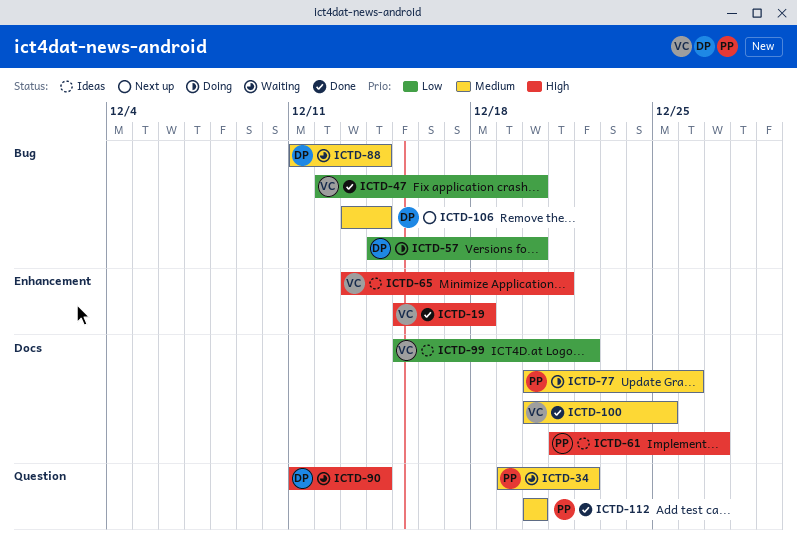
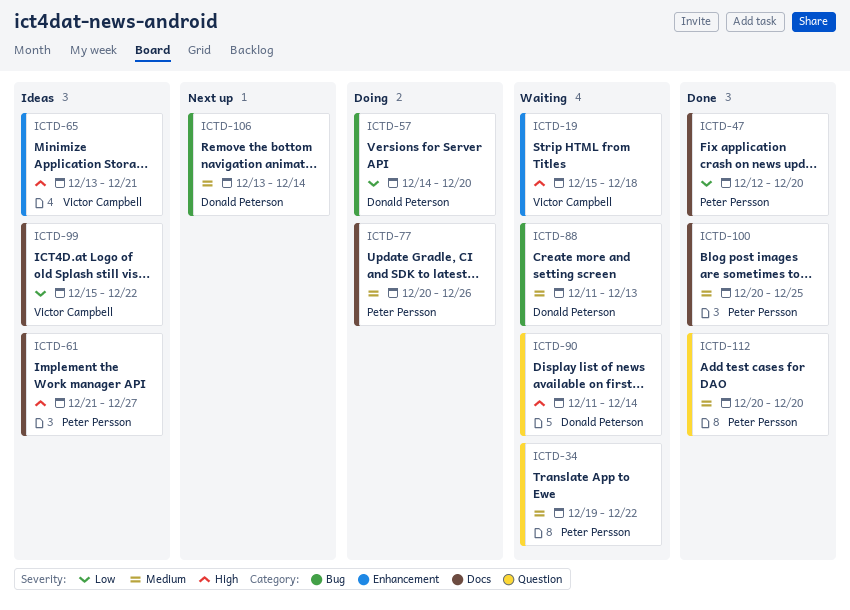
ICTD-19, status: Done -> Waiting
ICTD-47, owner: Victor Campbell -> Peter Persson
ICTD-47, label: Bug -> Docs
ICTD-88, due: Dec 14 -> Dec 13
ICTD-100, owner: Victor Campbell -> Peter Persson

